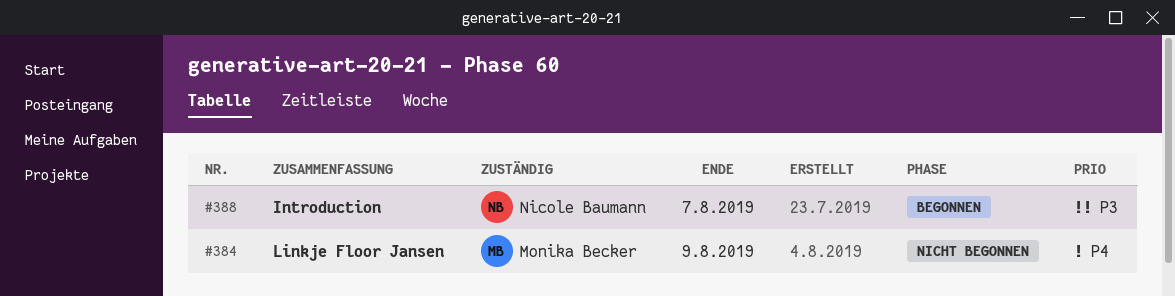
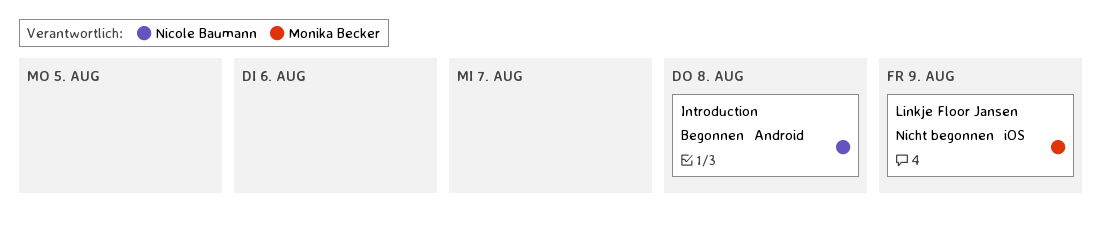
Introduction, due: Aug 7 -> Aug 8

